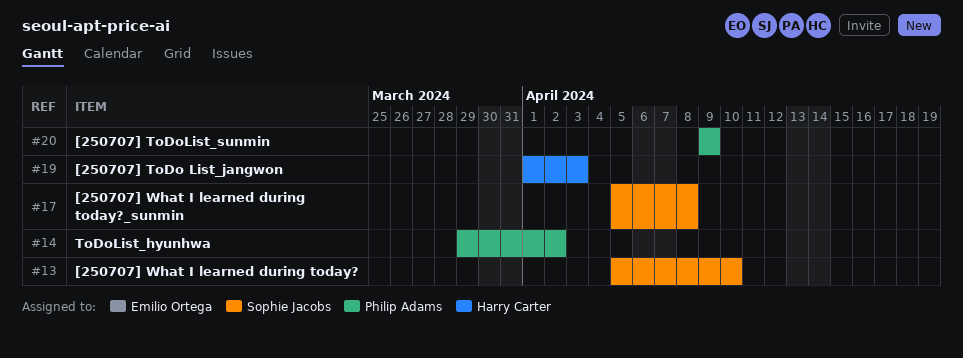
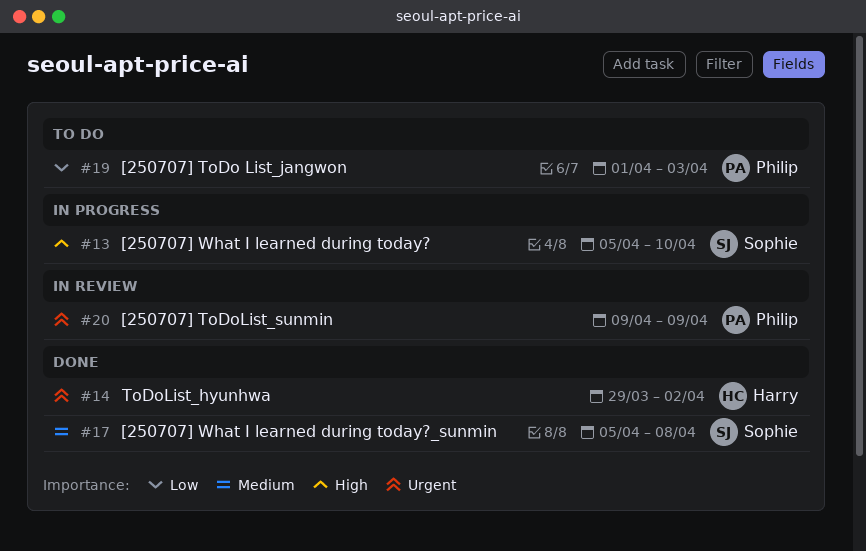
#14, owner: Philip Adams -> Harry Carter
#19, owner: Harry Carter -> Philip Adams

